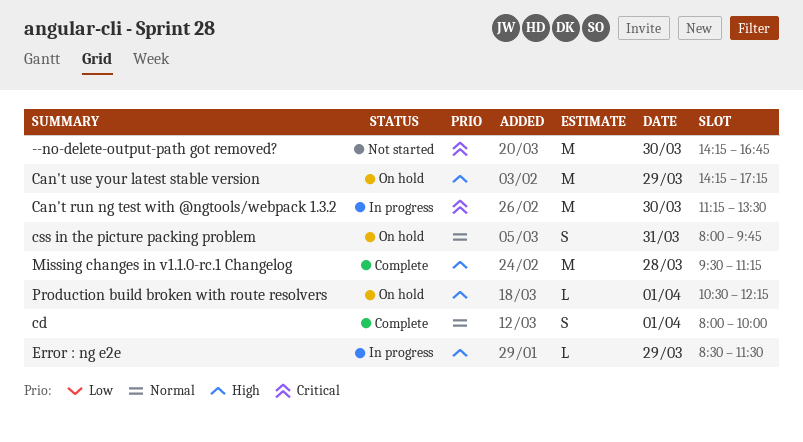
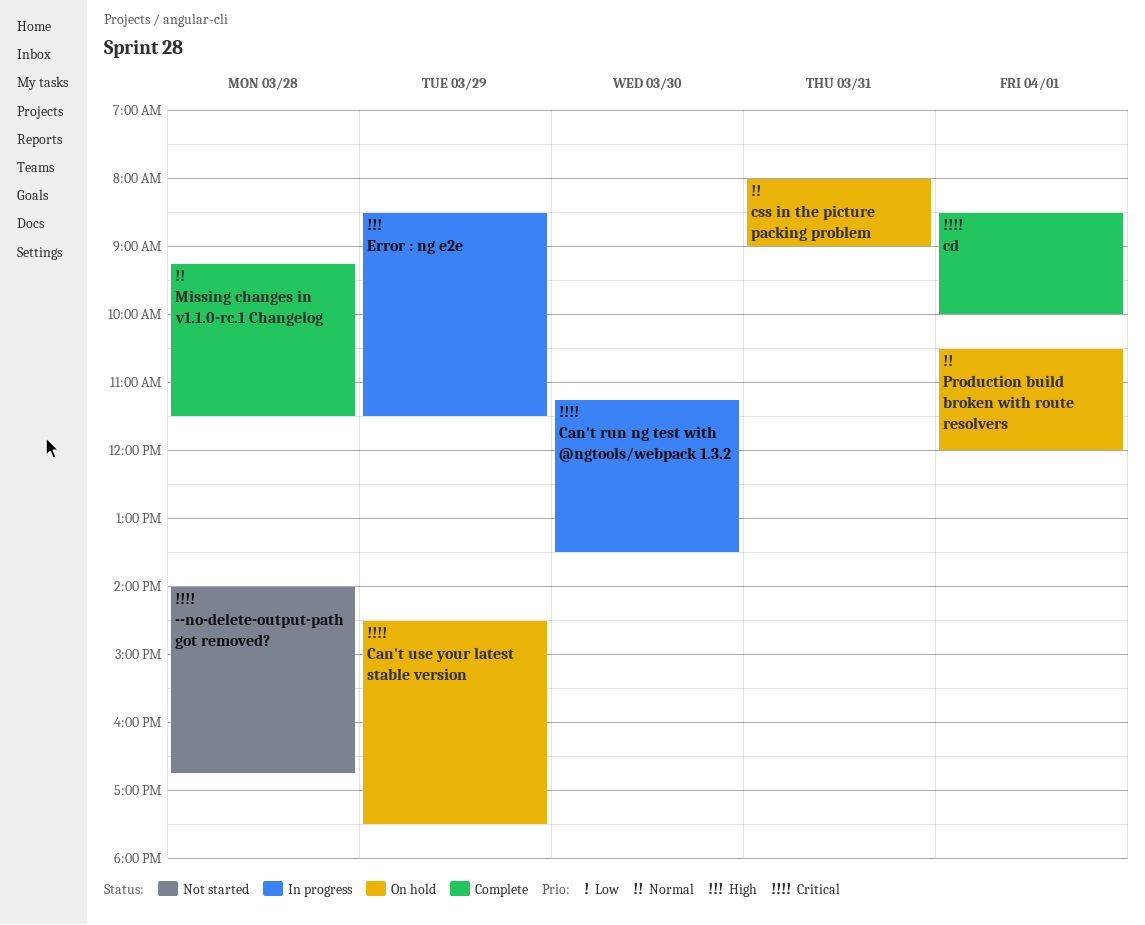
--no-delete-output-path got removed?, day: Mar 30 -> Mar 28
--no-delete-output-path got removed?, begins: 14:15 -> 14:00
Can't use your latest stable version, priority: High -> Critical
Can't use your latest stable version, begins: 14:15 -> 14:30
Can't use your latest stable version, ends: 17:15 -> 17:30
cd, priority: Normal -> Critical
cd, begins: 08:00 -> 08:30
css in the picture packing problem, ends: 09:45 -> 09:00
Missing changes in v1.1.0-rc.1 Changelog, priority: High -> Normal
Missing changes in v1.1.0-rc.1 Changelog, begins: 09:30 -> 09:15
Missing changes in v1.1.0-rc.1 Changelog, ends: 11:15 -> 11:30
Production build broken with route resolvers, priority: High -> Normal
Production build broken with route resolvers, ends: 12:15 -> 12:00

